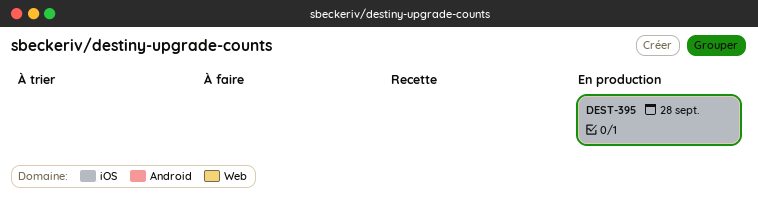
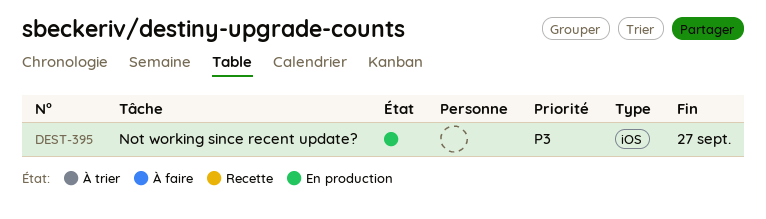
DEST-395, due: Sep 28 -> Sep 27

